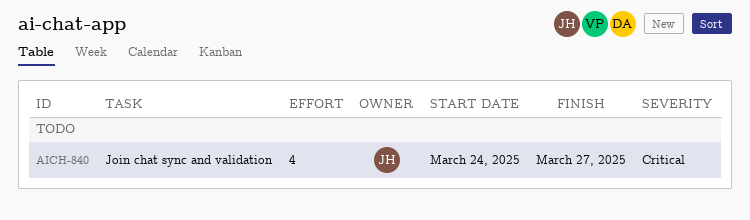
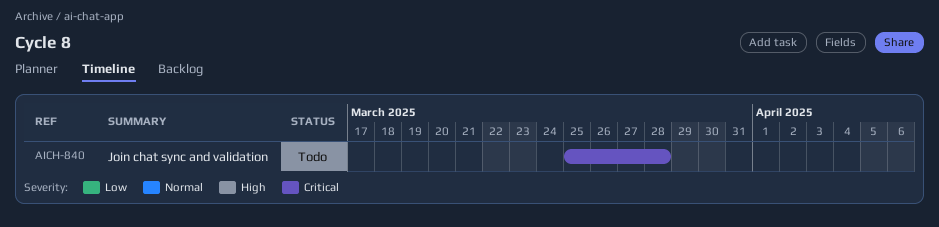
AICH-840, start: Mar 24 -> Mar 25
AICH-840, due: Mar 27 -> Mar 28

